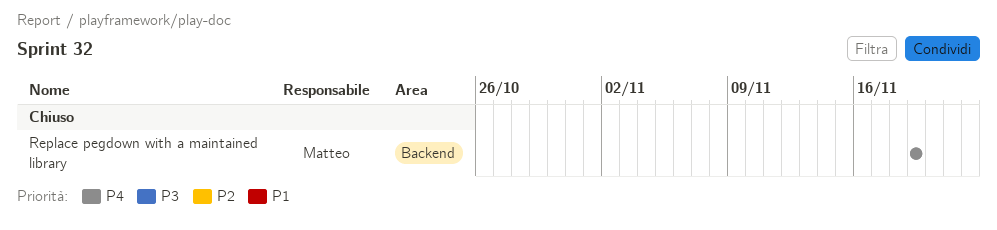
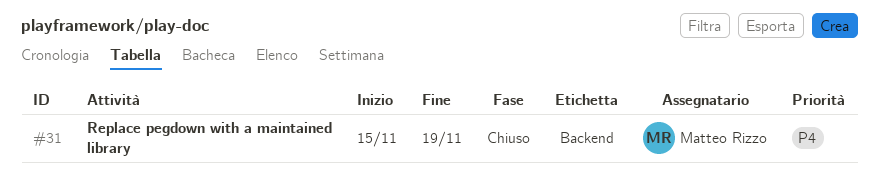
Replace pegdown with a maintained library, start: Nov 19 -> Nov 15

